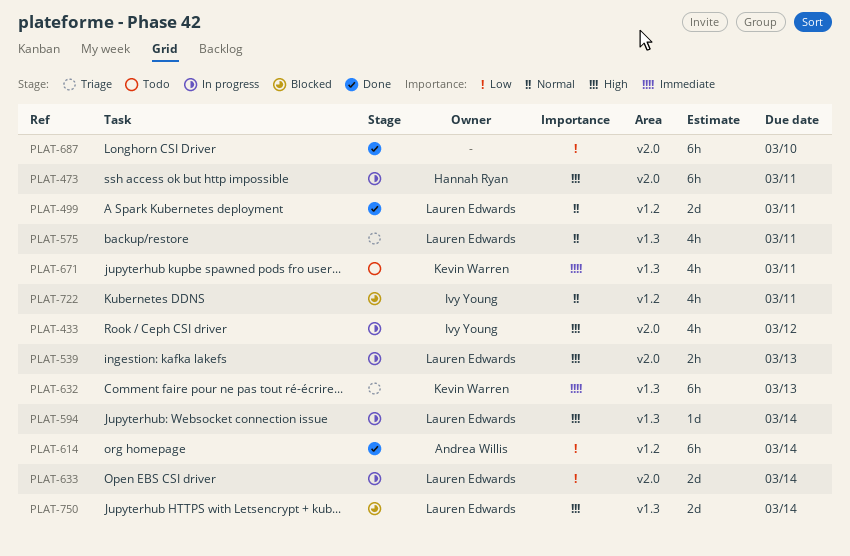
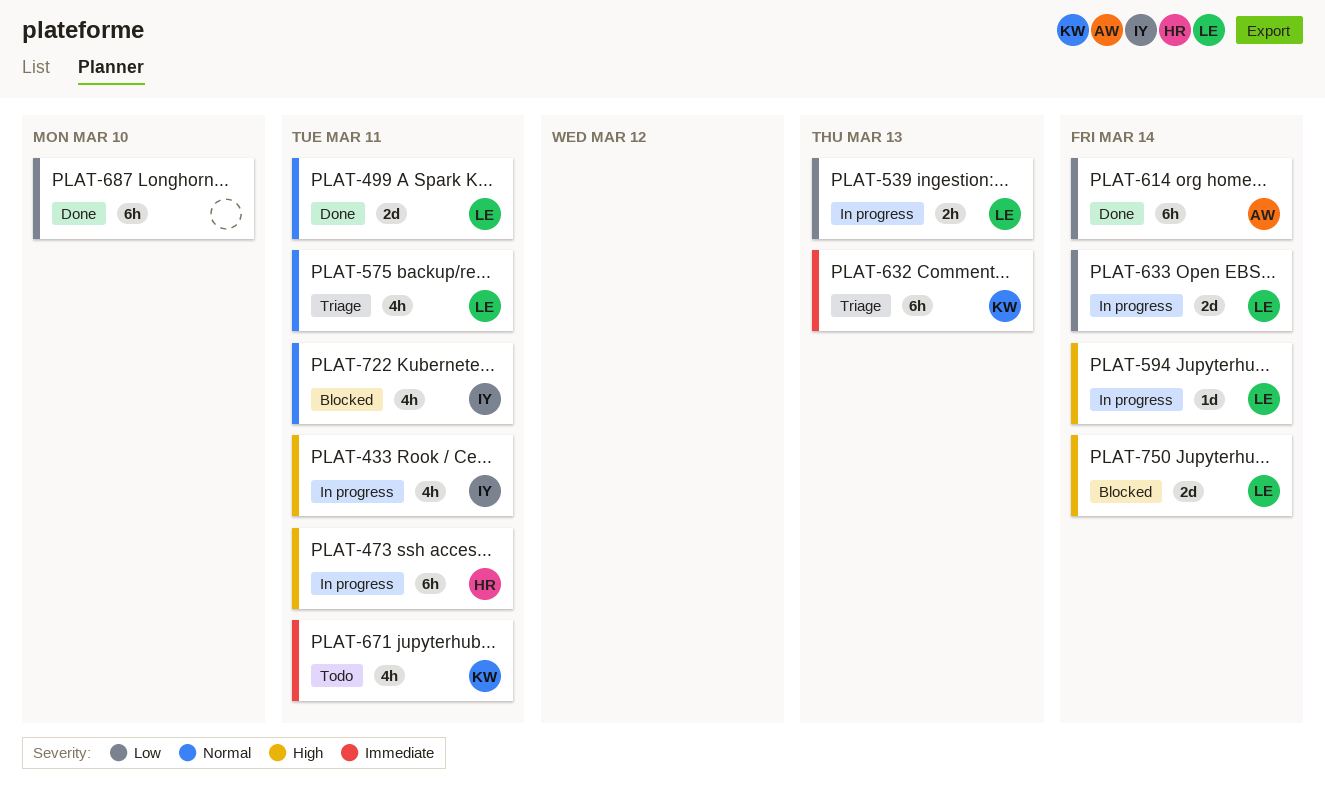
PLAT-433, due: Mar 12 -> Mar 11
PLAT-539, priority: High -> Low

